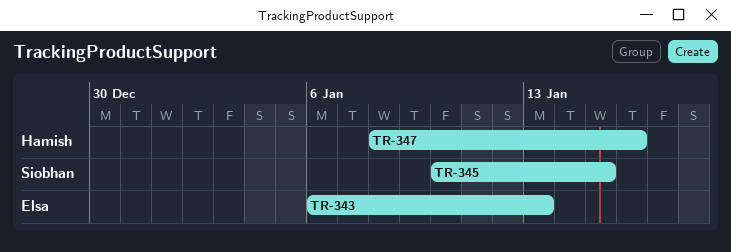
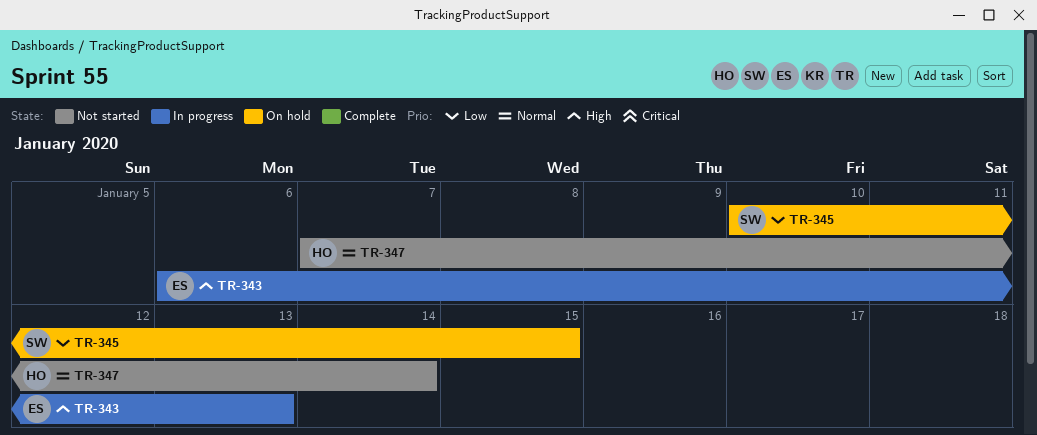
TR-347, start: Jan 8 -> Jan 7
TR-347, due: Jan 16 -> Jan 14

